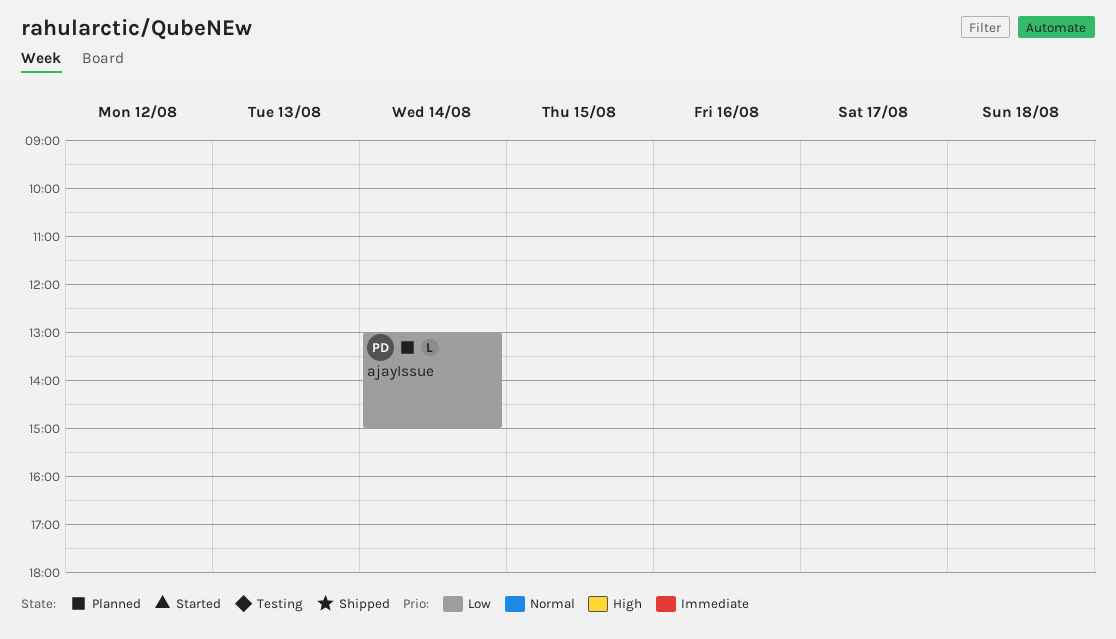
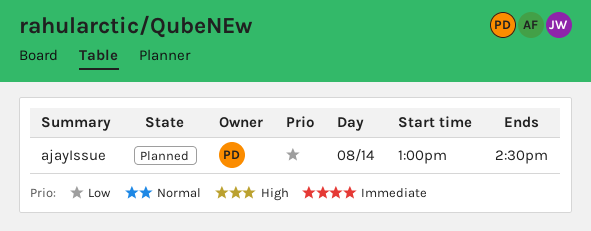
ajayIssue, ends: 15:00 -> 14:30

